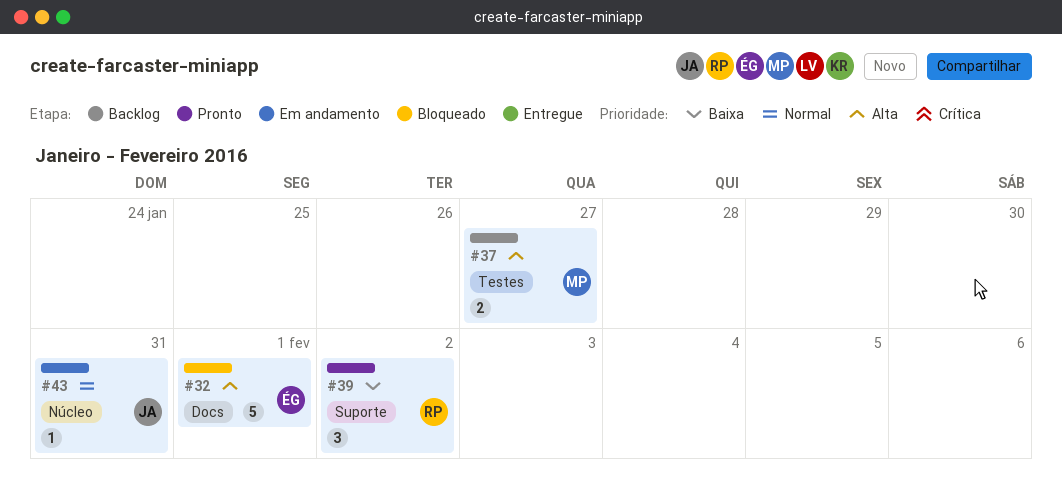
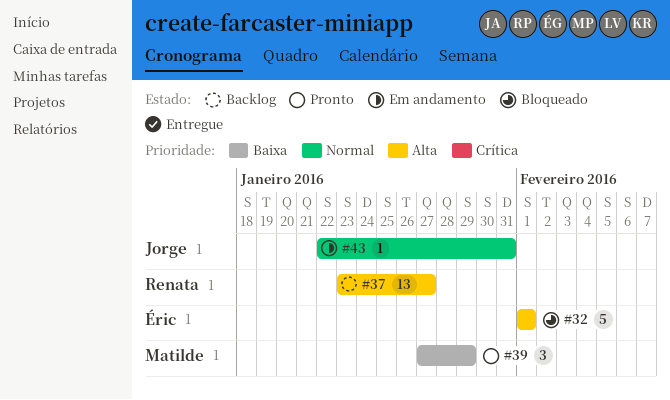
#37, owner: Matilde -> Renata
#37, estimate: 2 -> 13
#39, owner: Renata -> Matilde
#39, due: Feb 2 -> Jan 29

